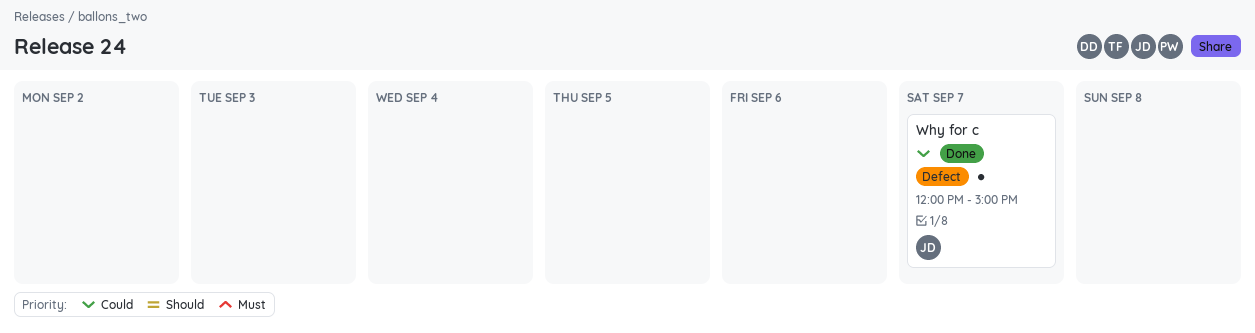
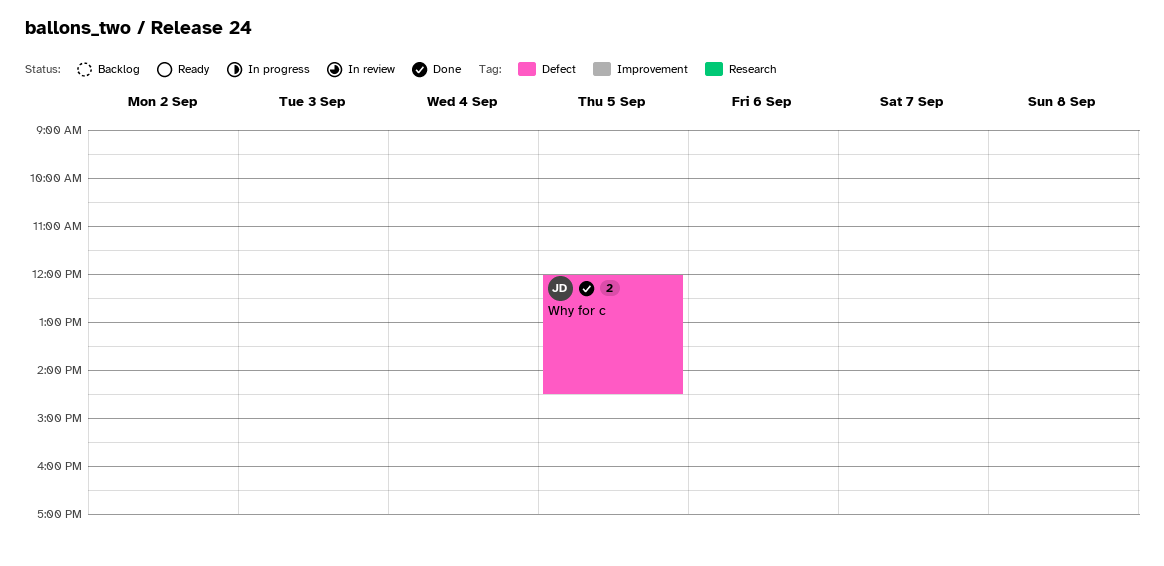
Why for c, estimate: 1 -> 2
Why for c, day: Sep 7 -> Sep 5
Why for c, ends: 15:00 -> 14:30

